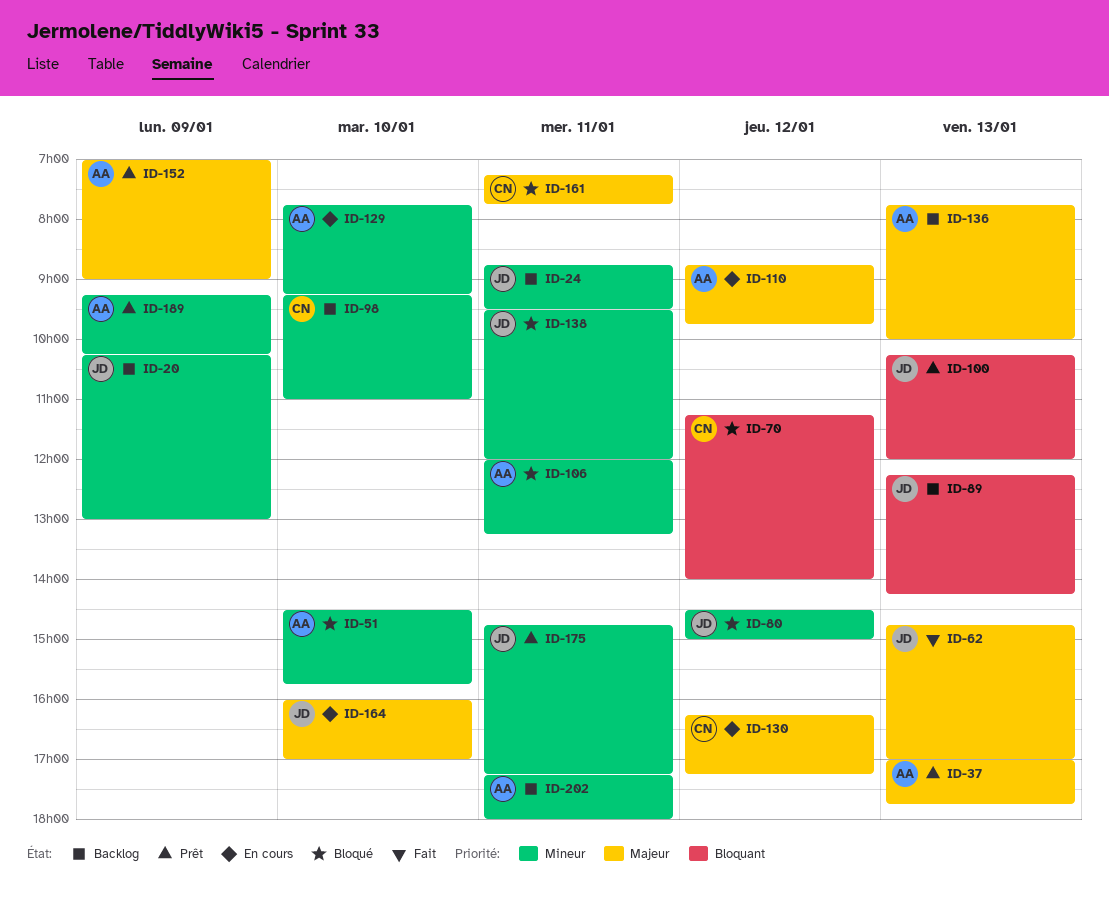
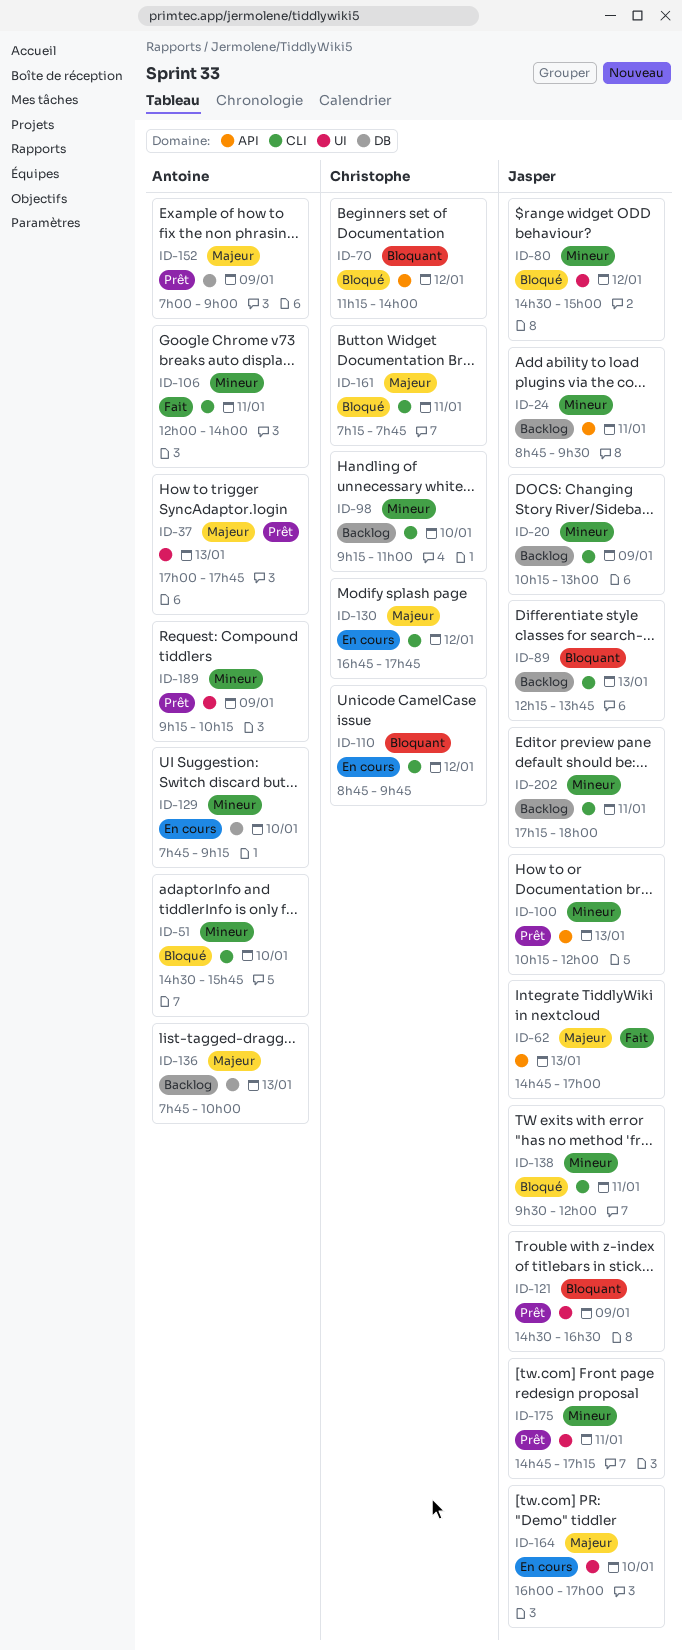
ID-89, ends: 14:15 -> 13:45
ID-100, priority: Bloquant -> Mineur
ID-106, status: Bloqué -> Fait
ID-106, ends: 13:15 -> 14:00
ID-110, owner: Antoine -> Christophe
ID-110, priority: Majeur -> Bloquant
ID-121: none -> present
ID-130, begins: 16:15 -> 16:45
ID-130, ends: 17:15 -> 17:45
ID-202, owner: Antoine -> Jasper

